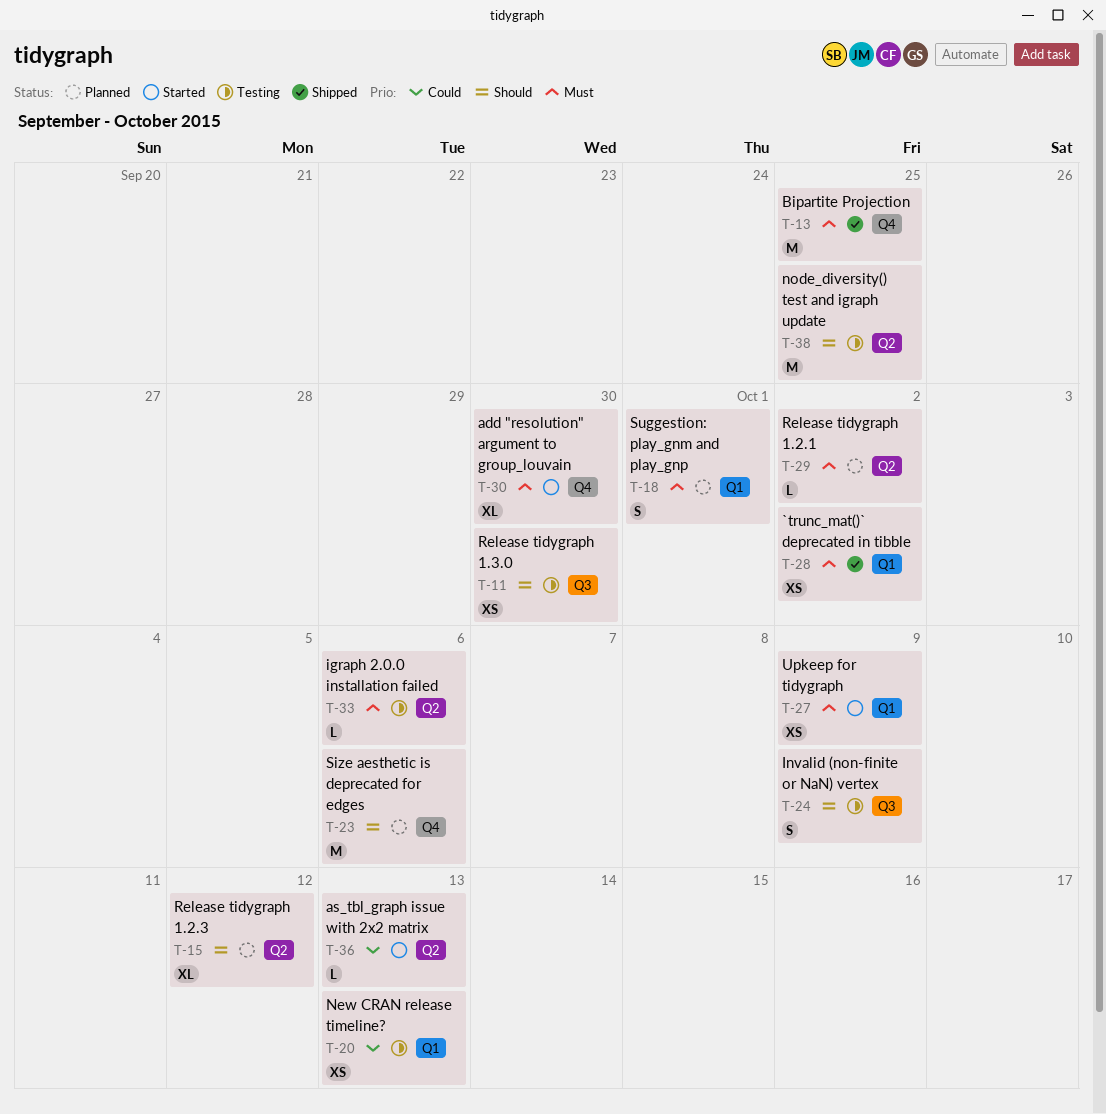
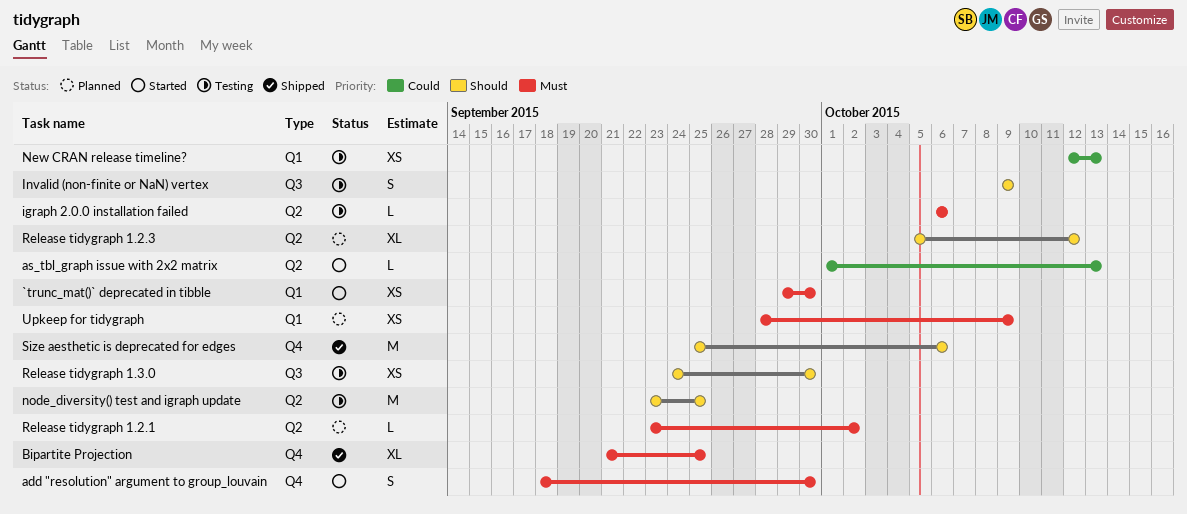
`trunc_mat()` deprecated in tibble, status: Shipped -> Started
`trunc_mat()` deprecated in tibble, due: Oct 2 -> Sep 30
add "resolution" argument to group_louvain, estimate: XL -> S
Bipartite Projection, estimate: M -> XL
Size aesthetic is deprecated for edges, status: Planned -> Shipped
Suggestion: play_gnm and play_gnp: present -> none
Upkeep for tidygraph, status: Started -> Planned

